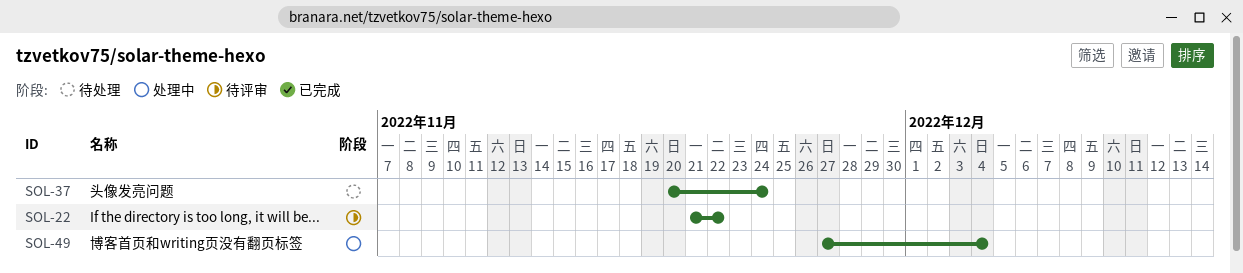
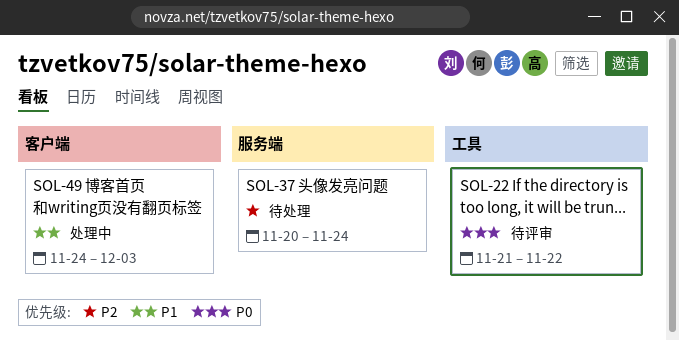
SOL-49, start: Nov 27 -> Nov 24
SOL-49, due: Dec 4 -> Dec 3

